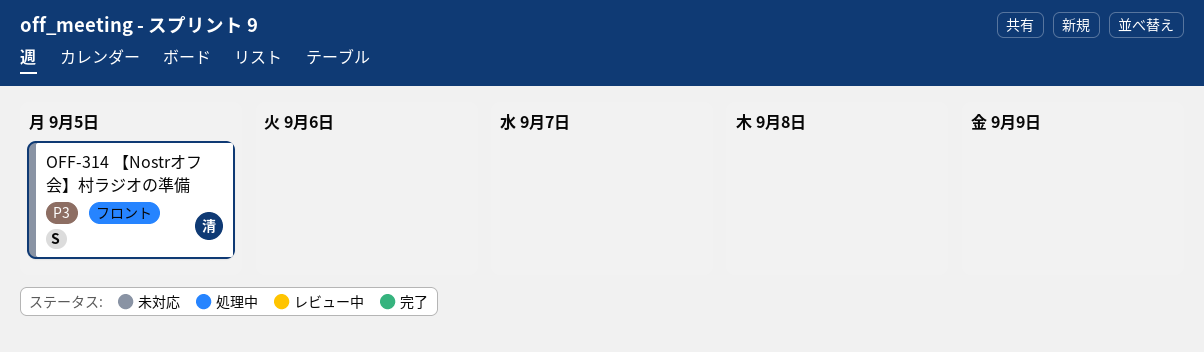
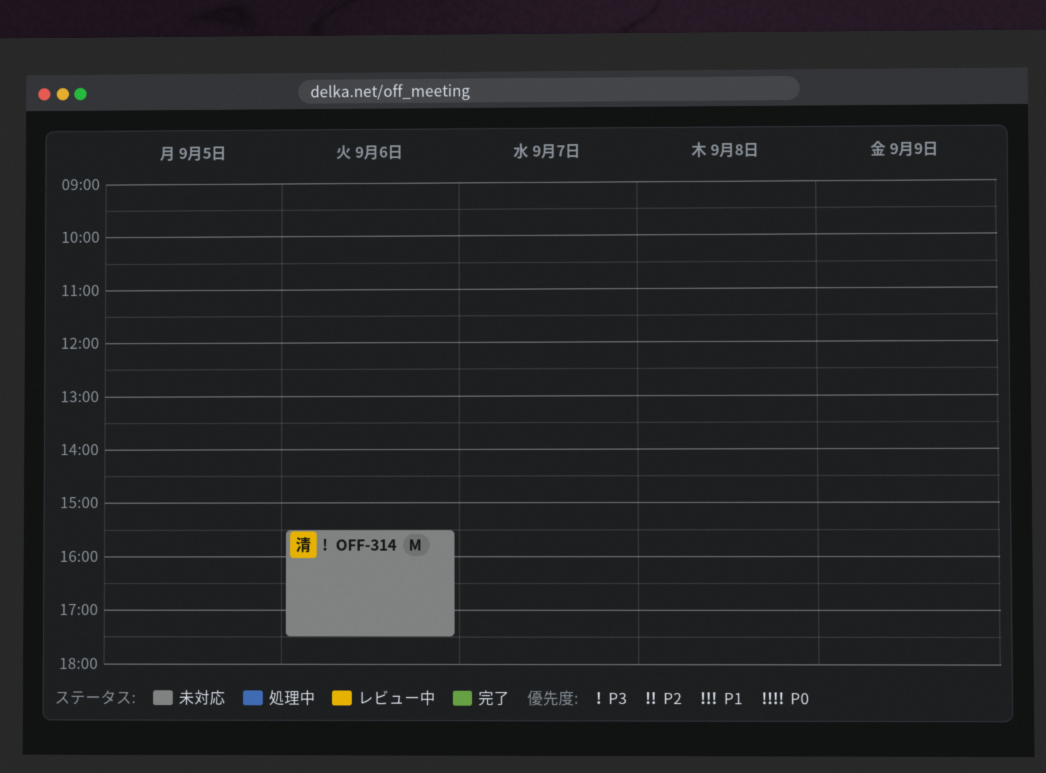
OFF-314, estimate: S -> M
OFF-314, day: Sep 5 -> Sep 6

